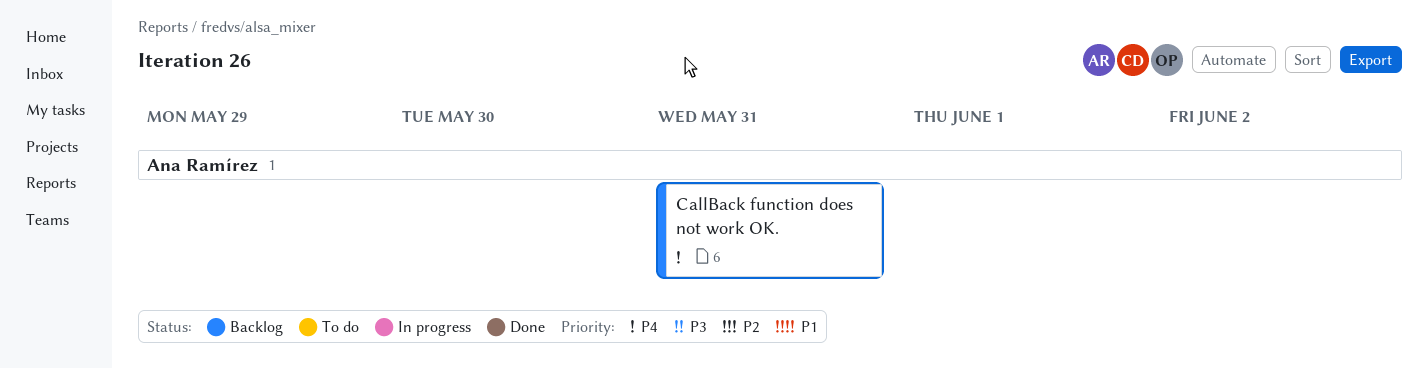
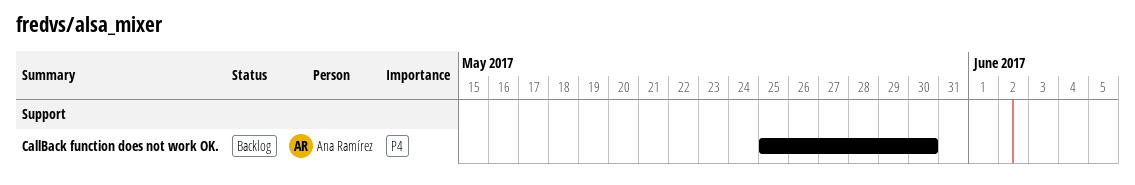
CallBack function does not work OK., due: May 31 -> May 30

